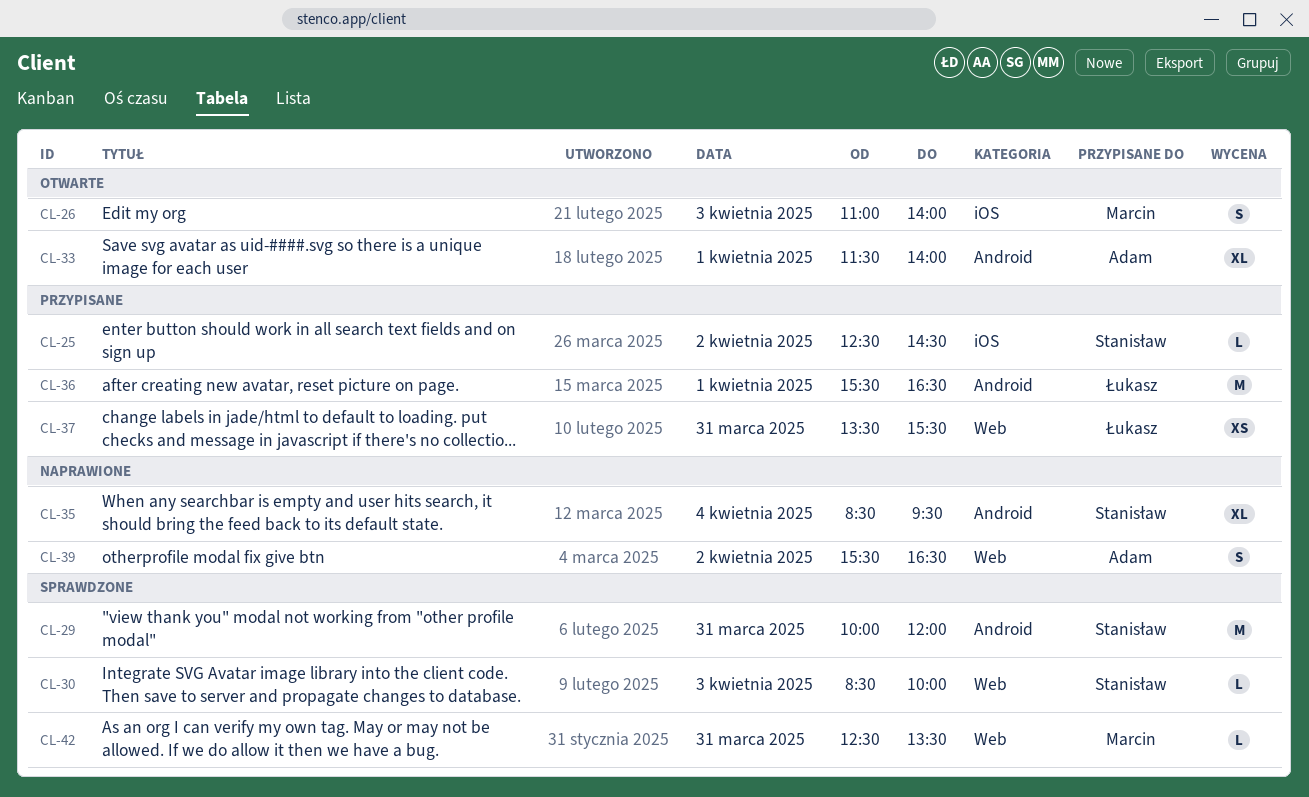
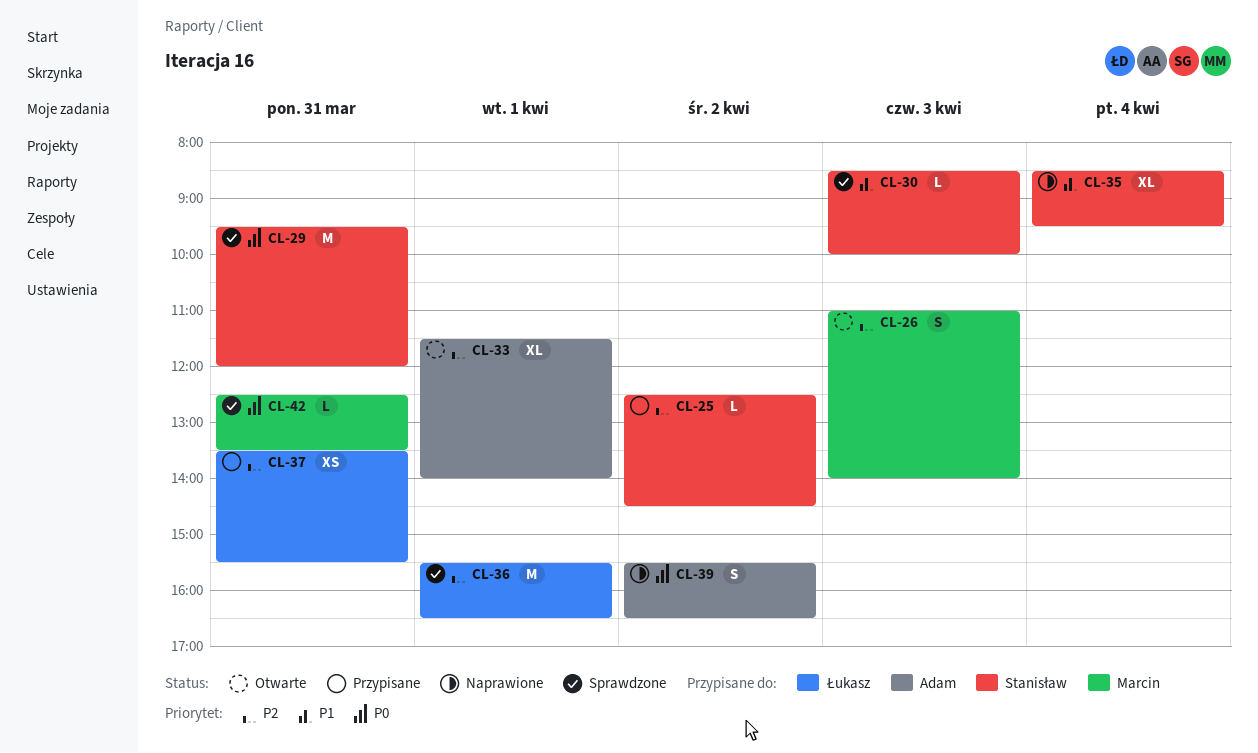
CL-29, begins: 10:00 -> 09:30
CL-36, status: Przypisane -> Sprawdzone

